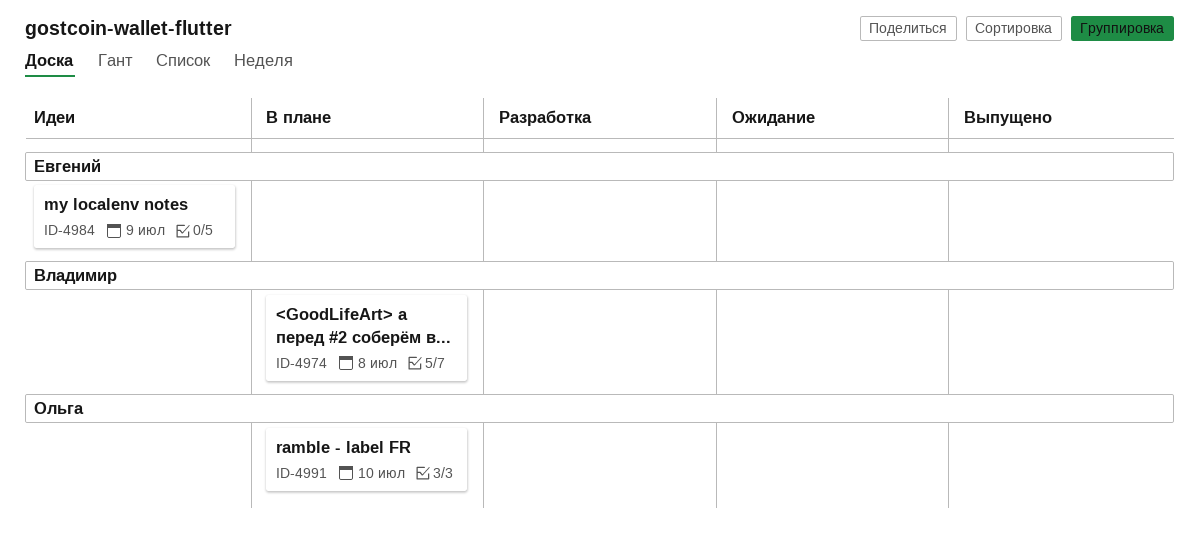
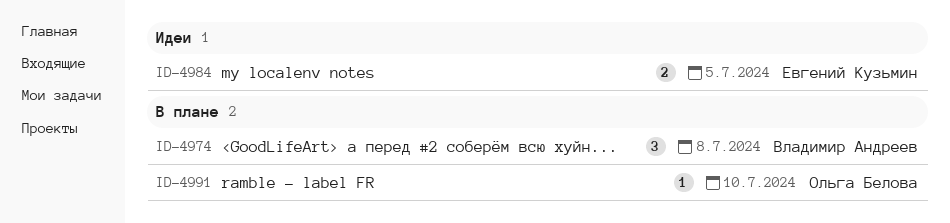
ID-4984, due: Jul 9 -> Jul 5

